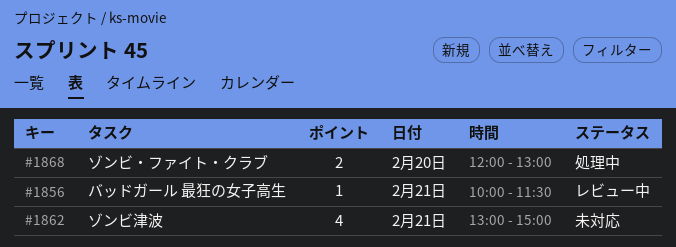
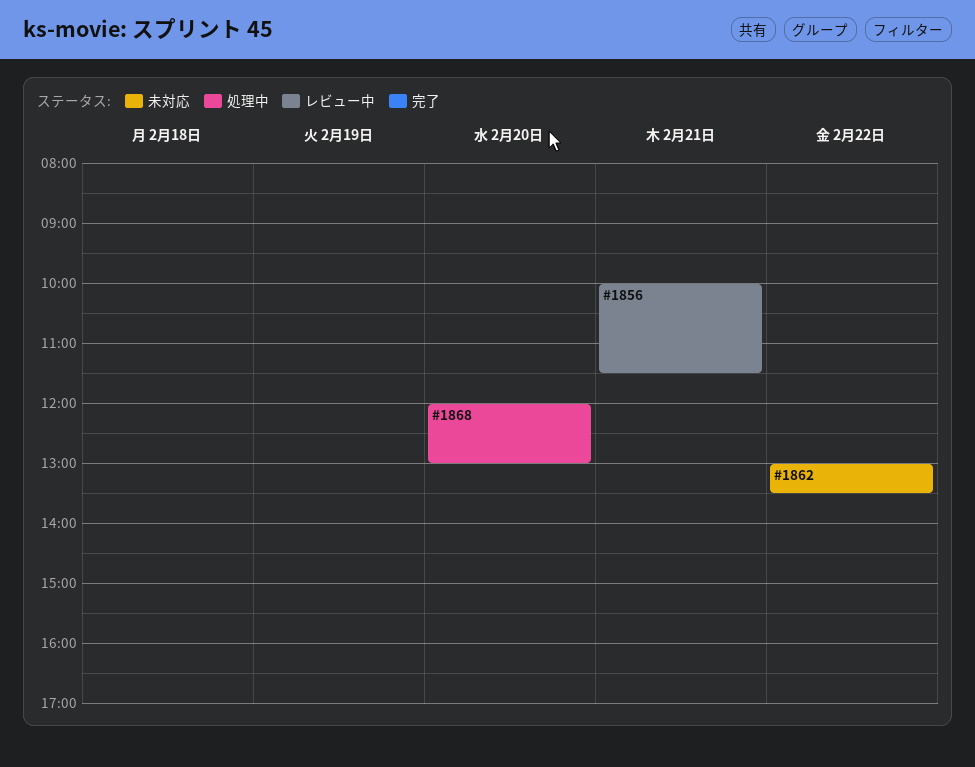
#1862, day: Feb 21 -> Feb 22
#1862, ends: 15:00 -> 13:30

